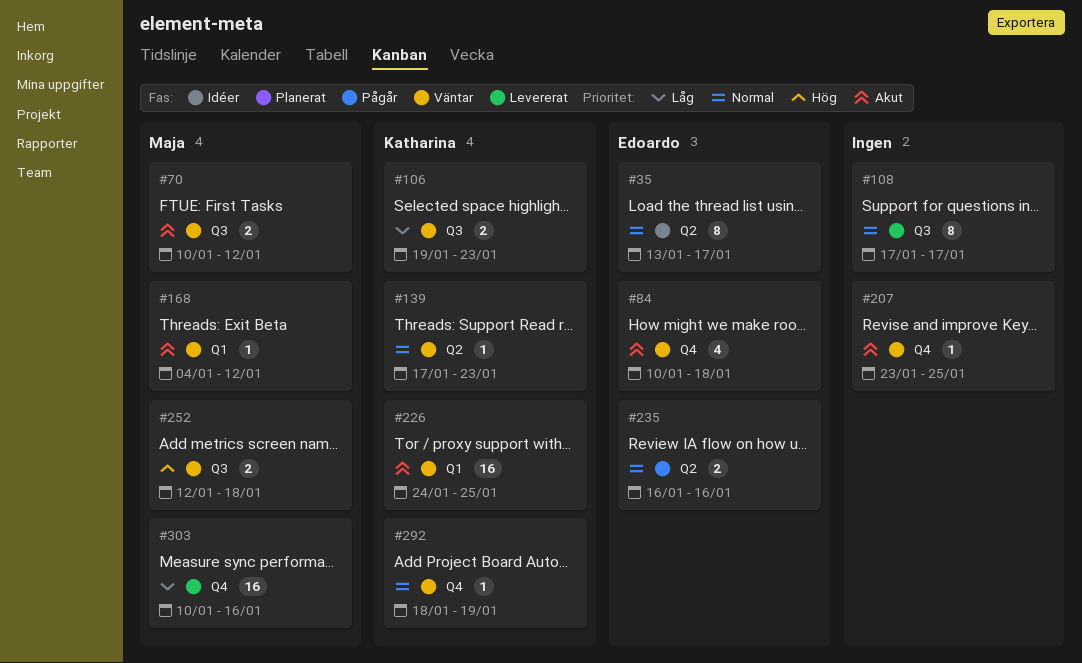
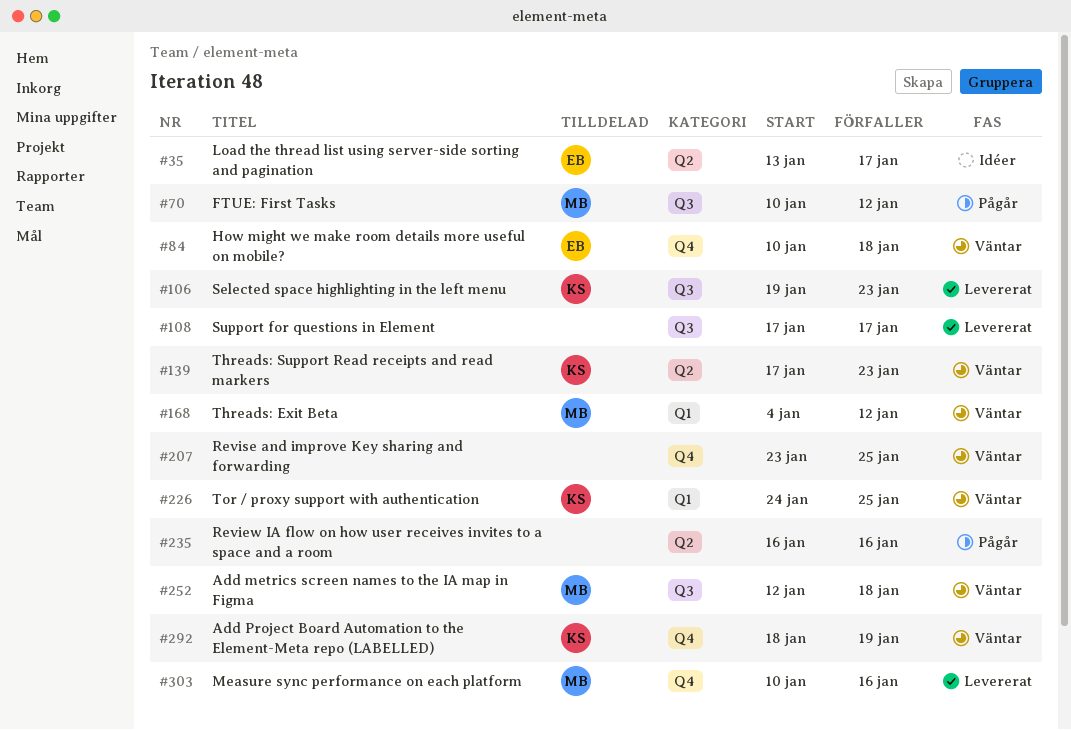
#70, status: Väntar -> Pågår
#106, status: Väntar -> Levererat
#235, owner: Edoardo -> none

